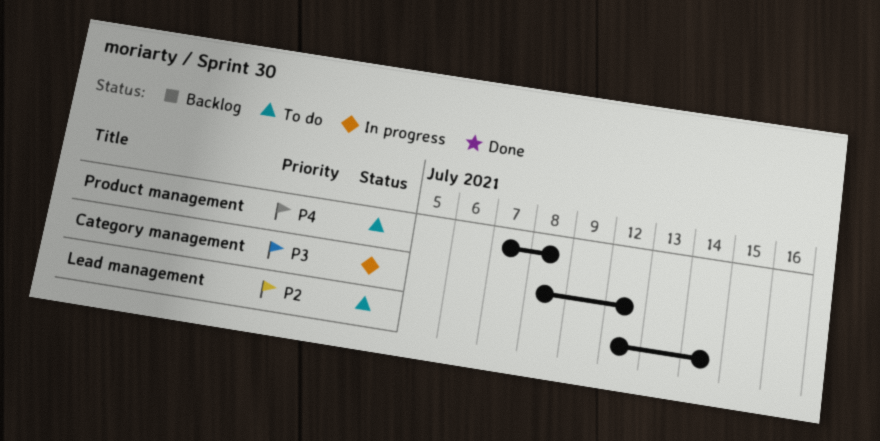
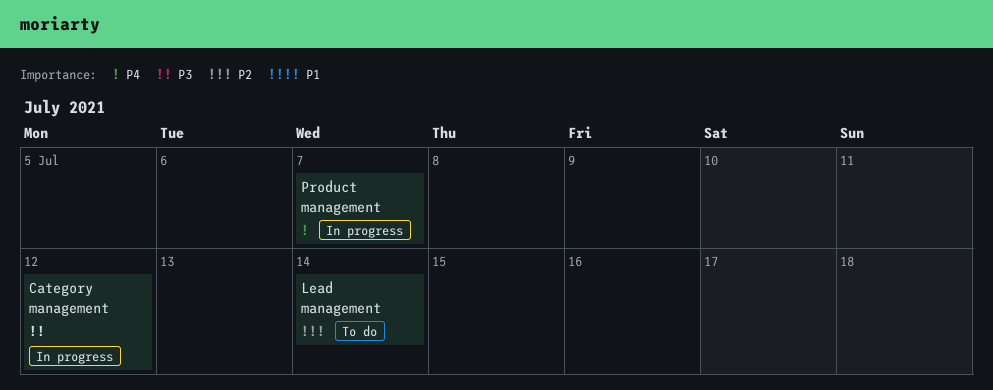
Product management, status: To do -> In progress
Product management, due: Jul 8 -> Jul 7

